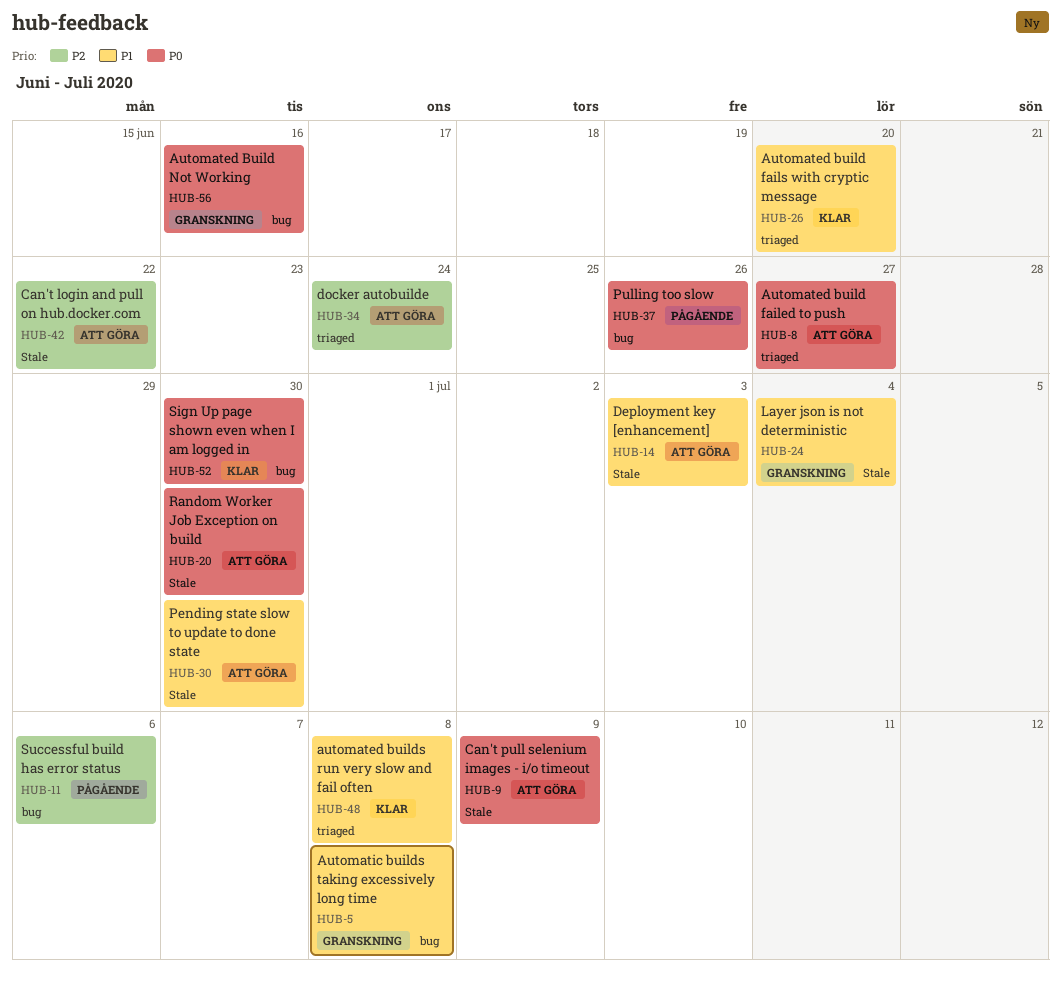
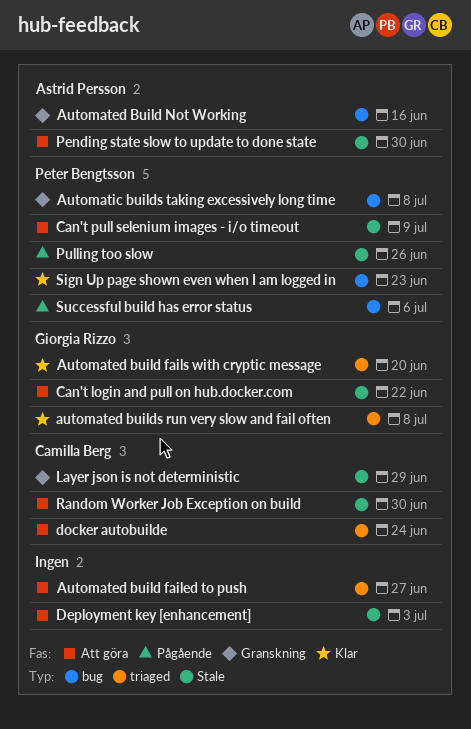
Layer json is not deterministic, due: Jul 4 -> Jun 29
Pulling too slow, label: bug -> Stale
Sign Up page shown even when I am logged in, due: Jun 30 -> Jun 23

